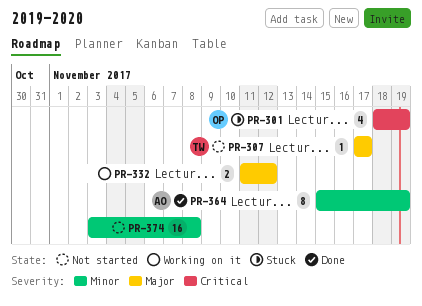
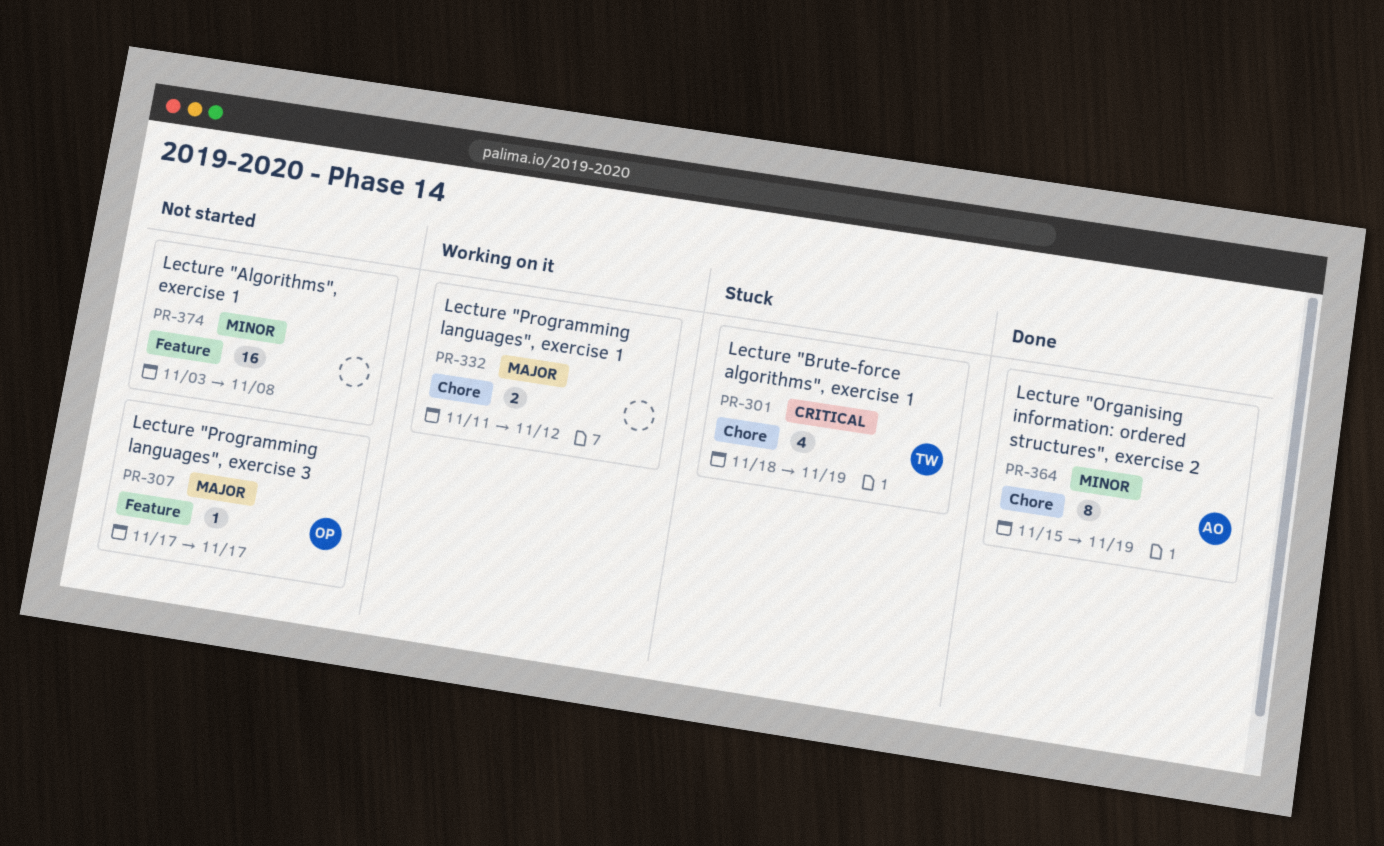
PR-301, owner: OP -> TW
PR-307, owner: TW -> OP

